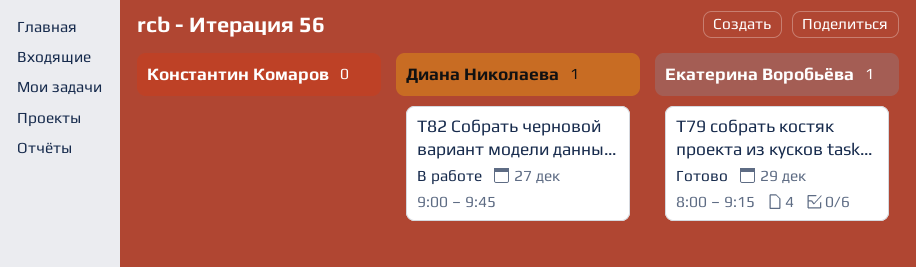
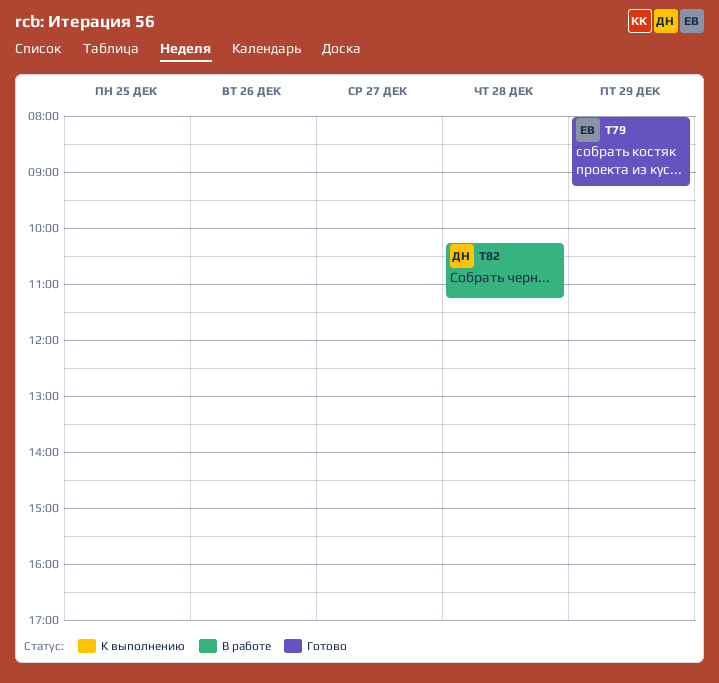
T82, day: Dec 27 -> Dec 28
T82, begins: 09:00 -> 10:15
T82, ends: 09:45 -> 11:15

